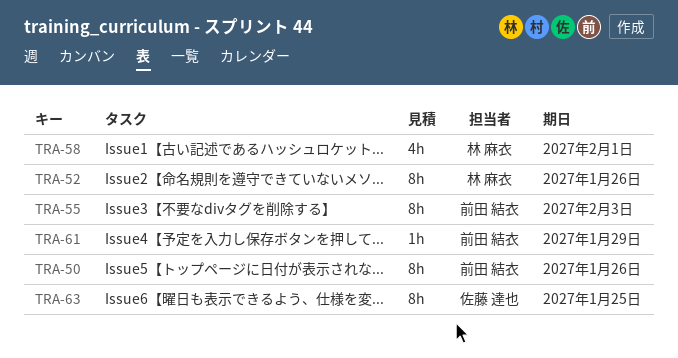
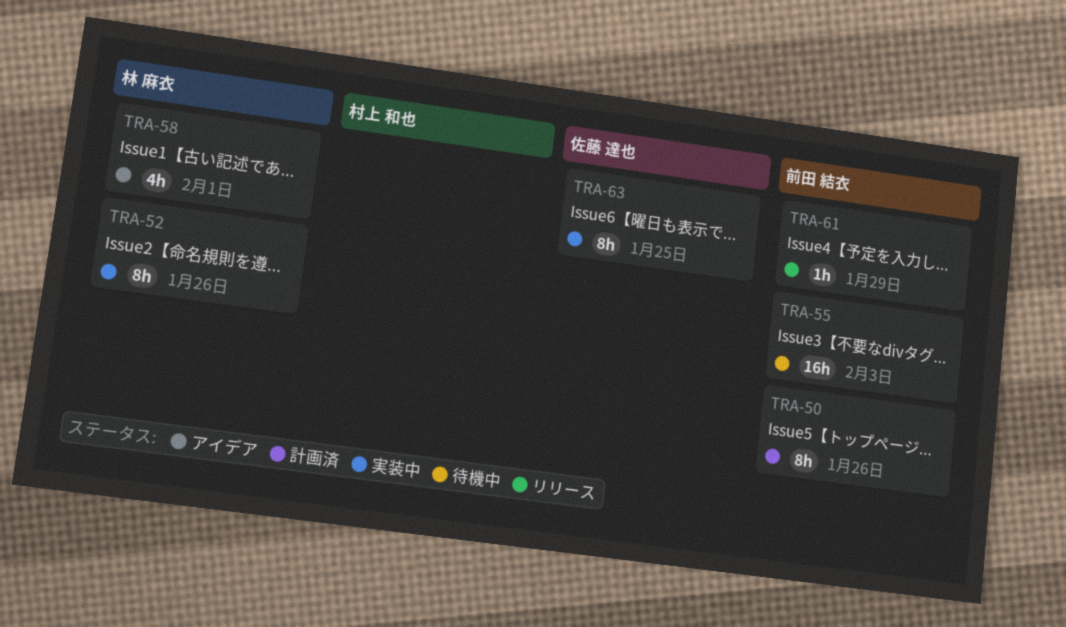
TRA-55, estimate: 8h -> 16h

